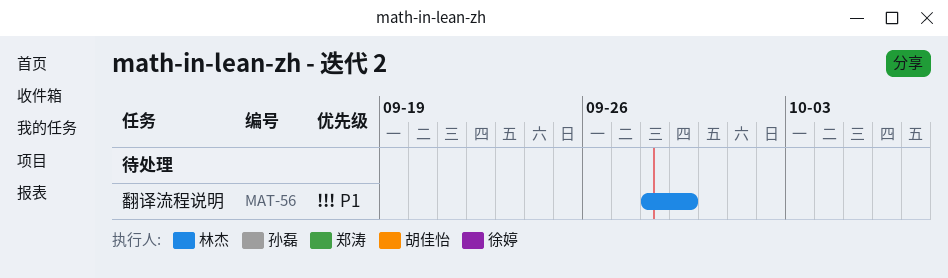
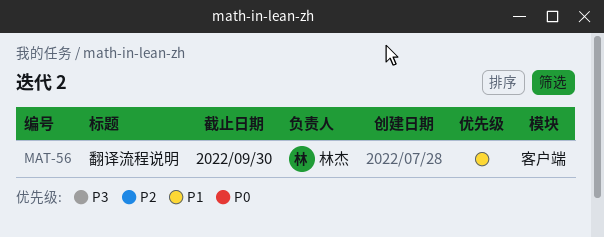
MAT-56, due: Sep 29 -> Sep 30

